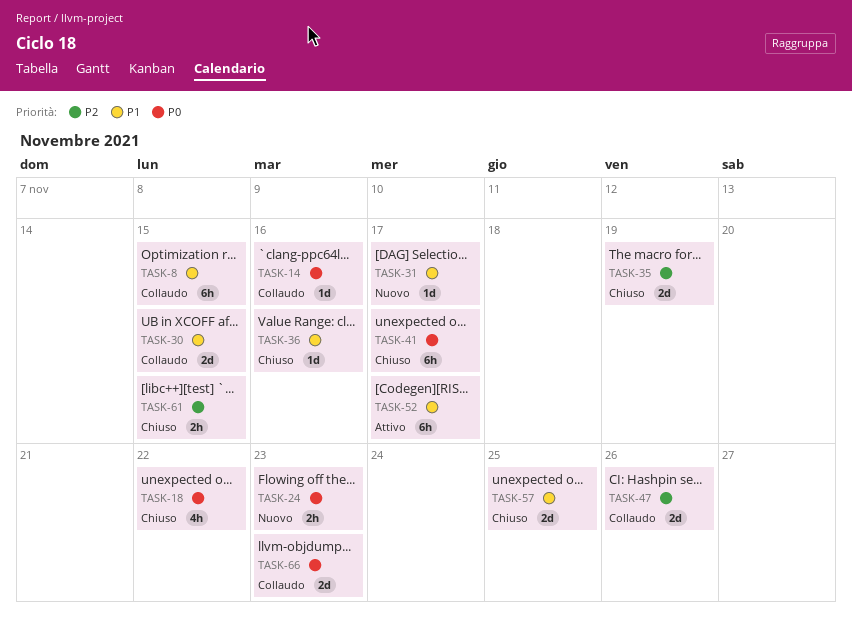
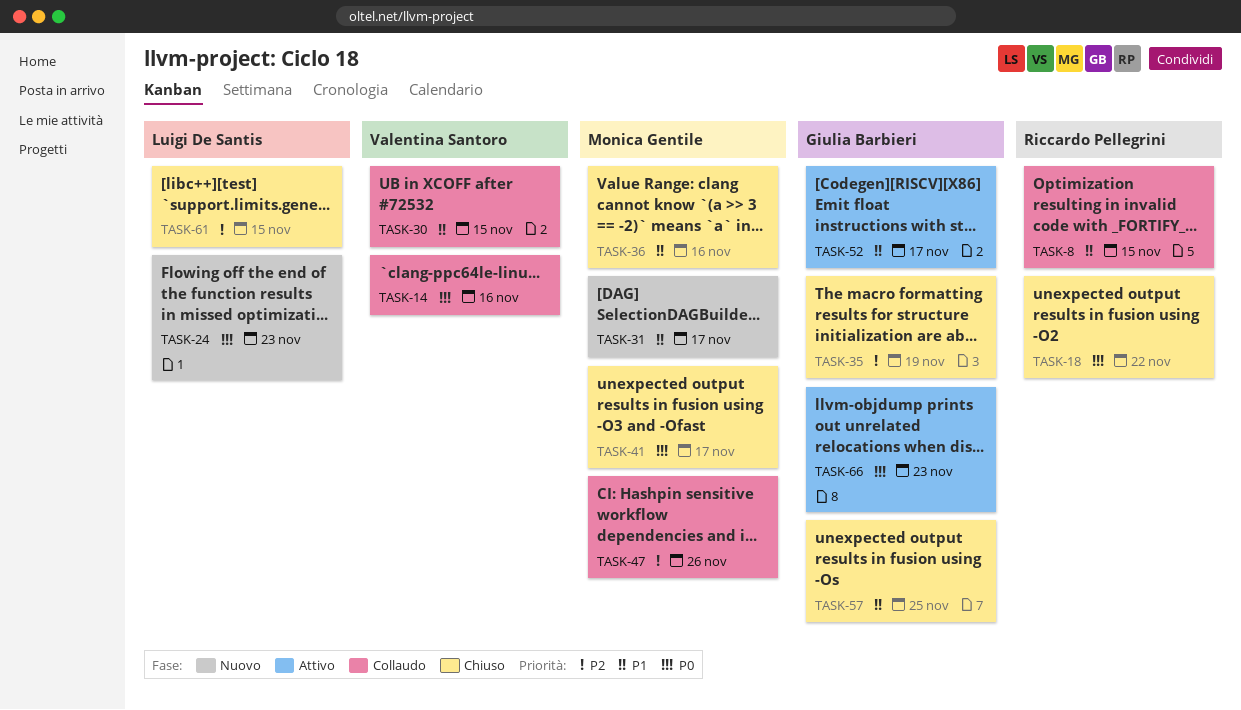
TASK-66, status: Collaudo -> Attivo

